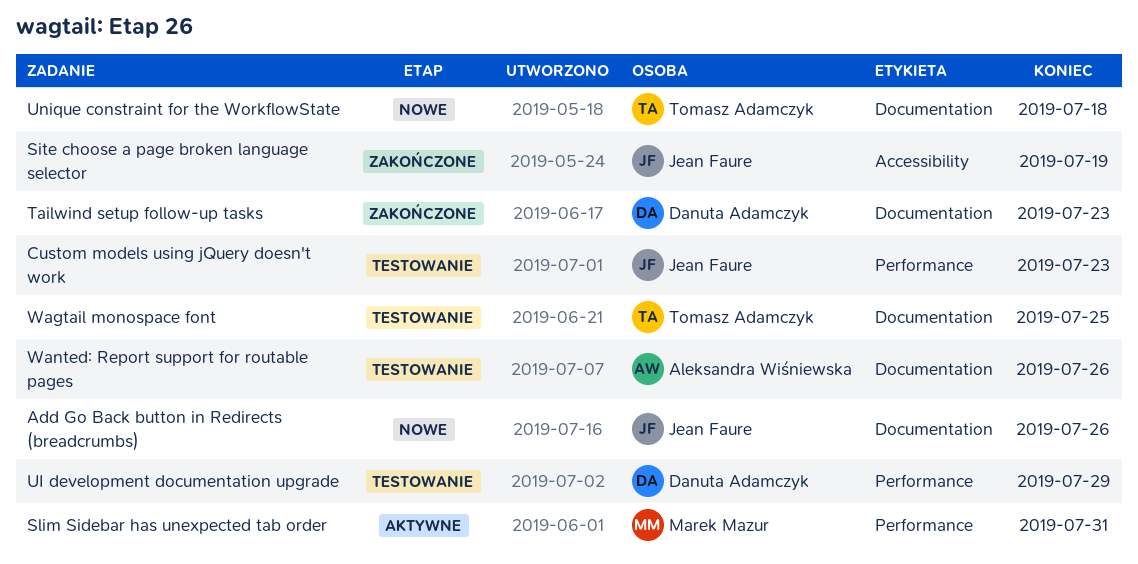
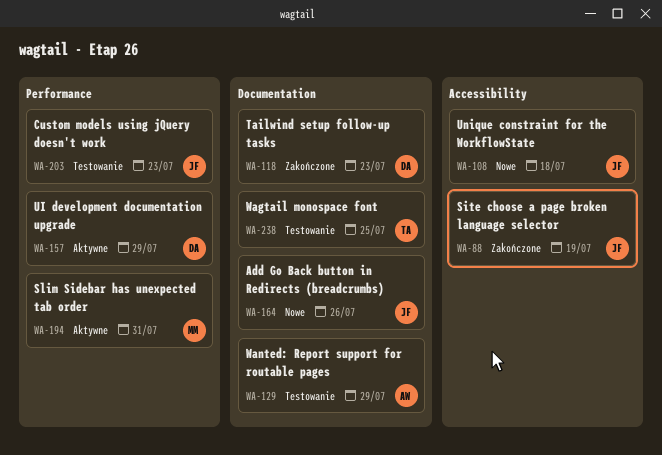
UI development documentation upgrade, status: Testowanie -> Aktywne
Unique constraint for the WorkflowState, owner: Tomasz Adamczyk -> Jean Faure
Unique constraint for the WorkflowState, label: Documentation -> Accessibility
Wanted: Report support for routable pages, due: Jul 26 -> Jul 29

